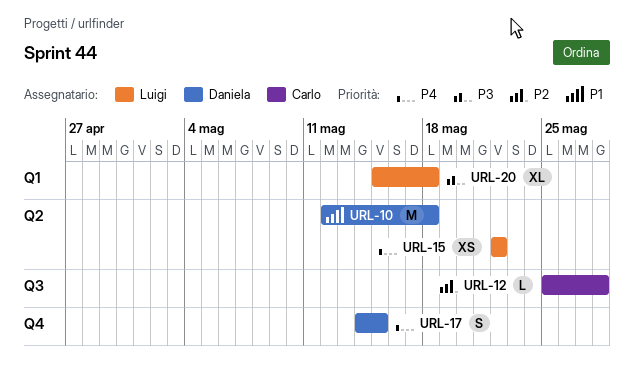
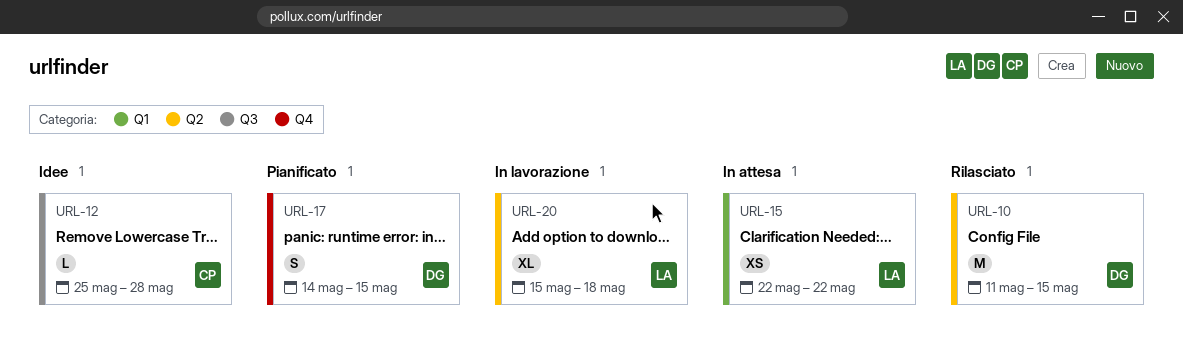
URL-10, start: May 12 -> May 11
URL-10, due: May 18 -> May 15
URL-15, label: Q2 -> Q1
URL-20, label: Q1 -> Q2

